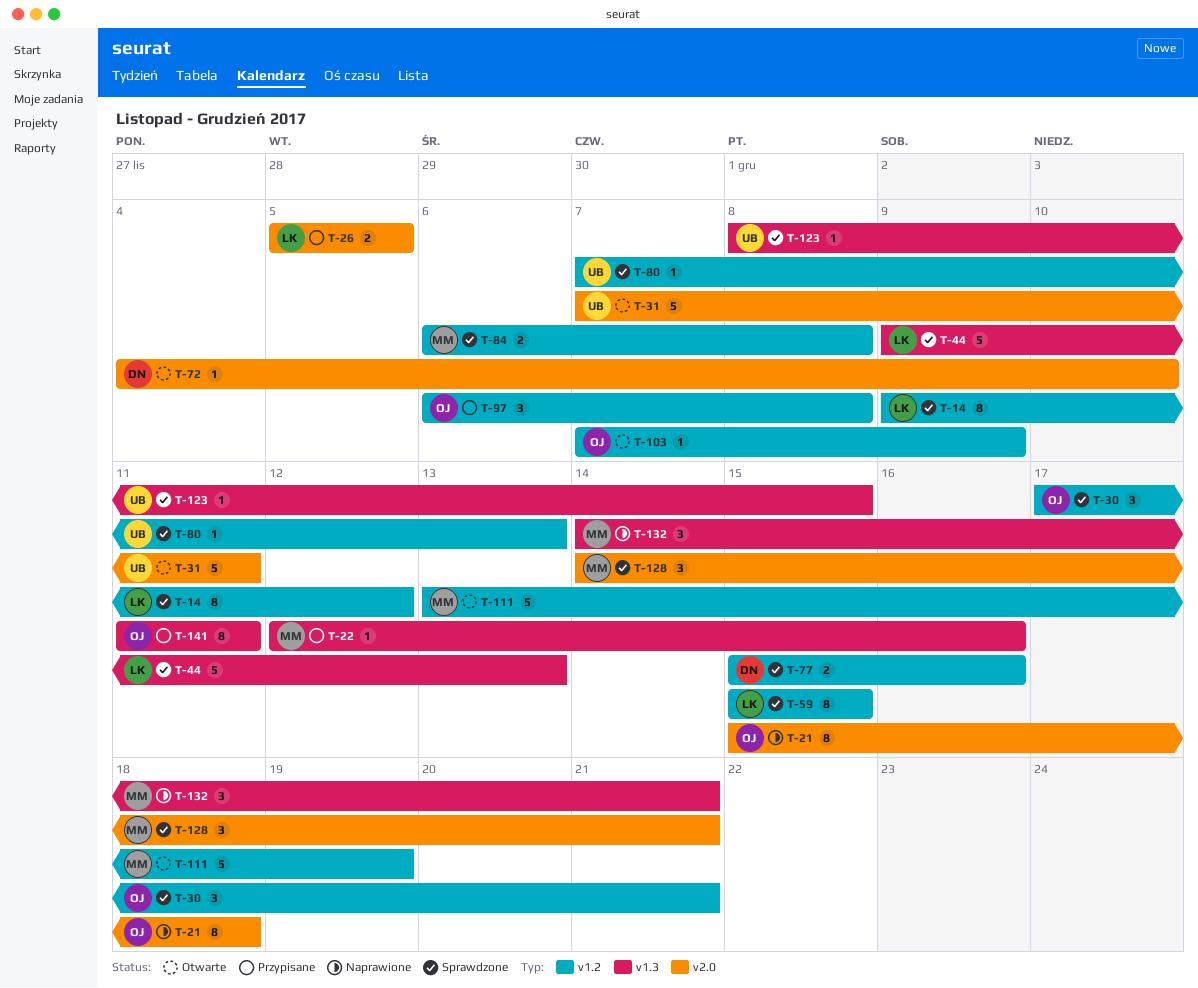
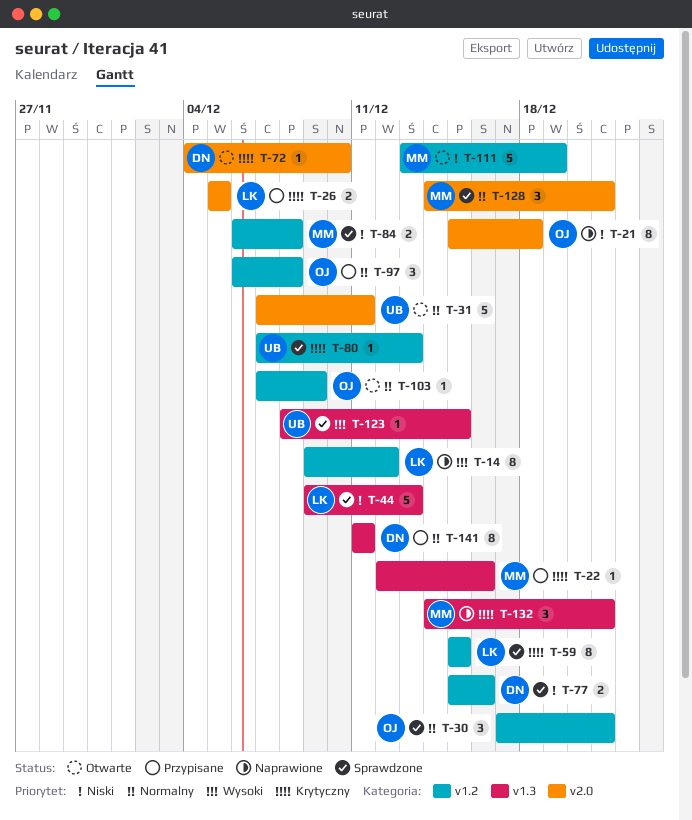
T-14, status: Sprawdzone -> Naprawione
T-141, owner: OJ -> DN

